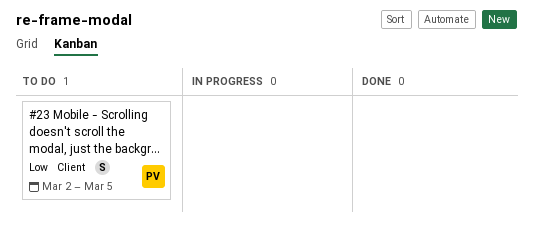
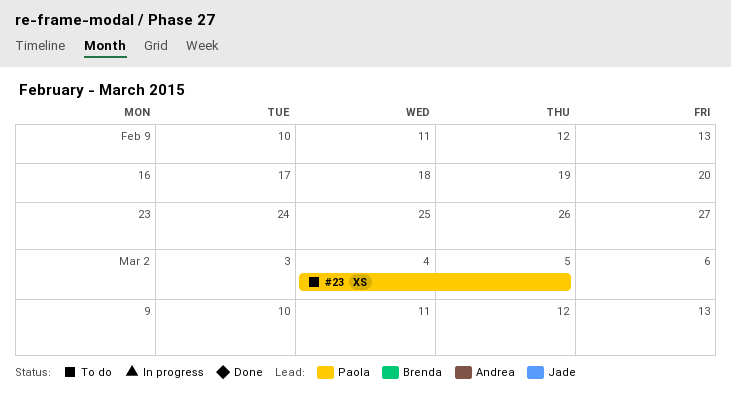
#23, estimate: S -> XS
#23, start: Mar 2 -> Mar 4

